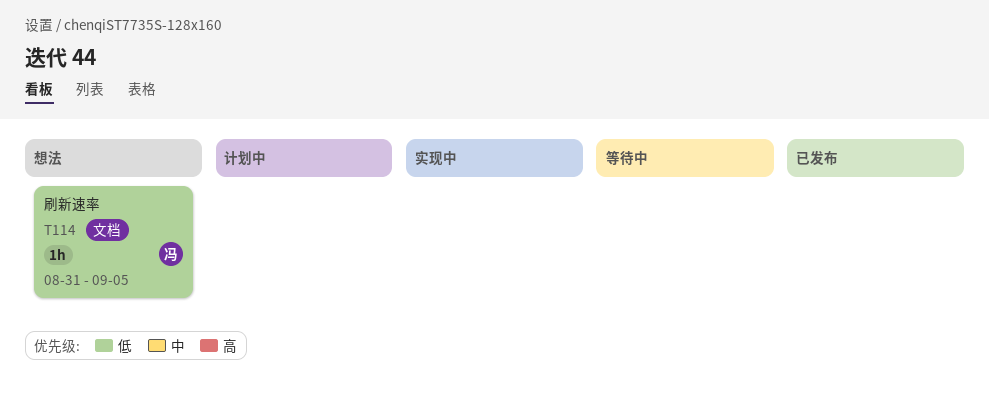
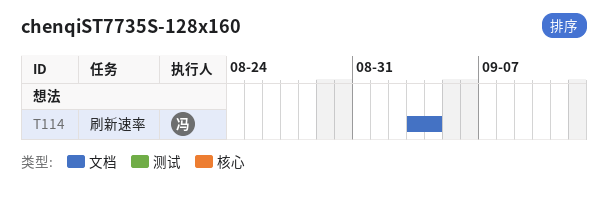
T114, start: Aug 31 -> Sep 3
T114, due: Sep 5 -> Sep 4

